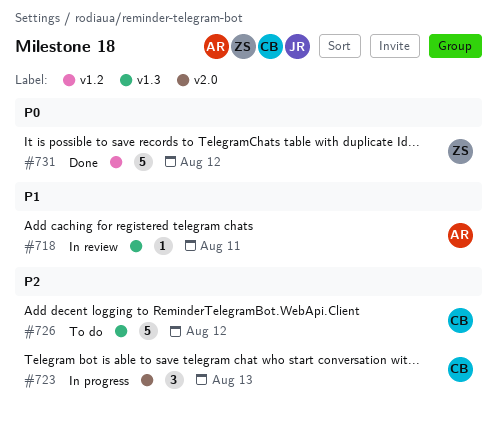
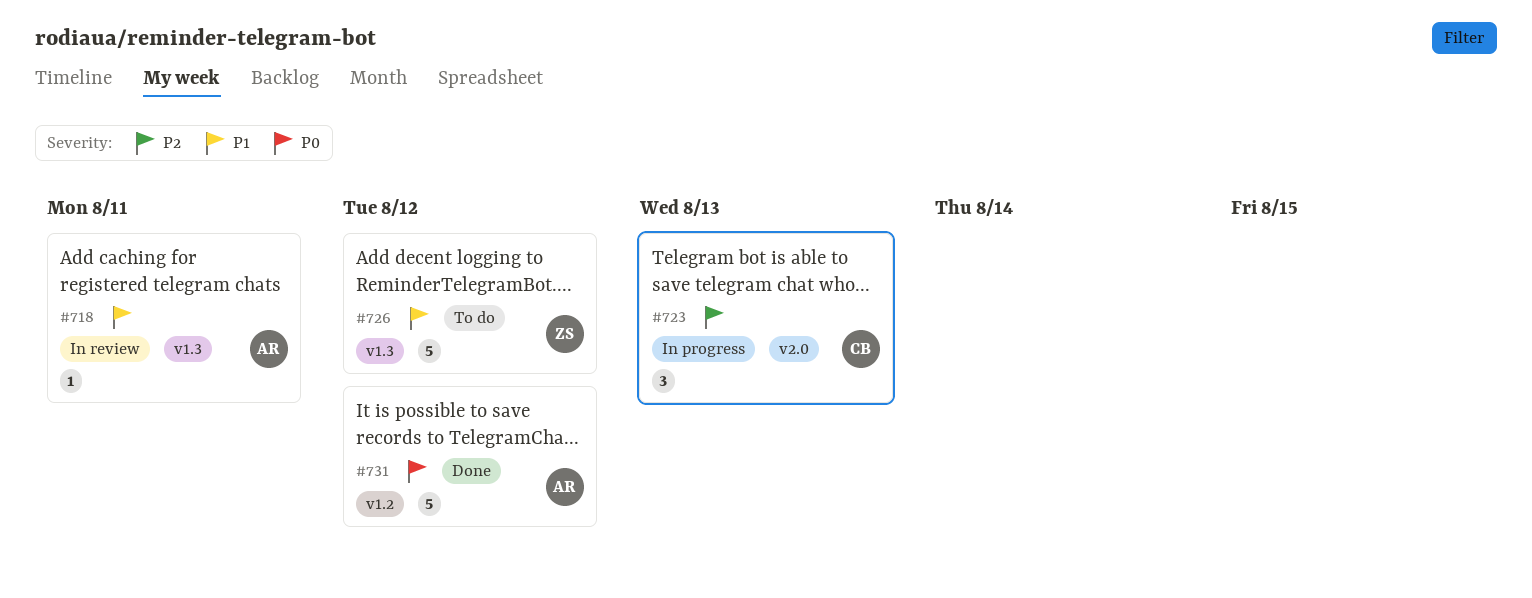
#726, owner: CB -> ZS
#726, priority: P2 -> P1
#731, owner: ZS -> AR

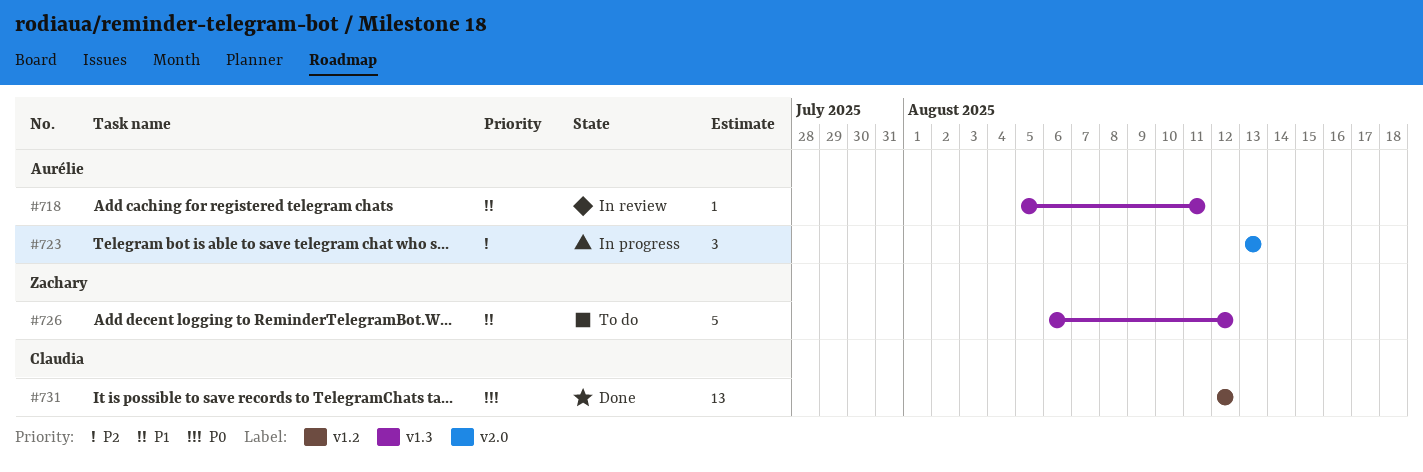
#723, owner: Claudia -> Aurélie
#731, owner: Aurélie -> Claudia
#731, estimate: 5 -> 13

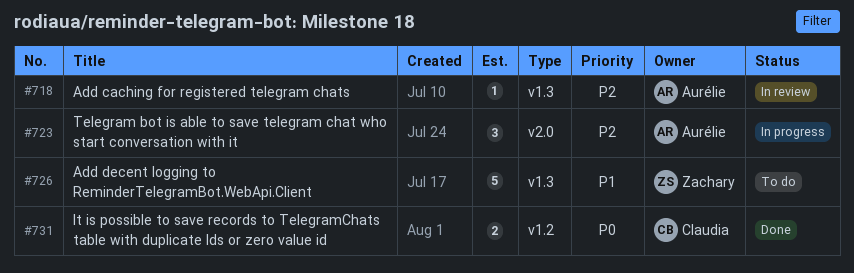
#718, priority: P1 -> P2
#731, estimate: 13 -> 2

